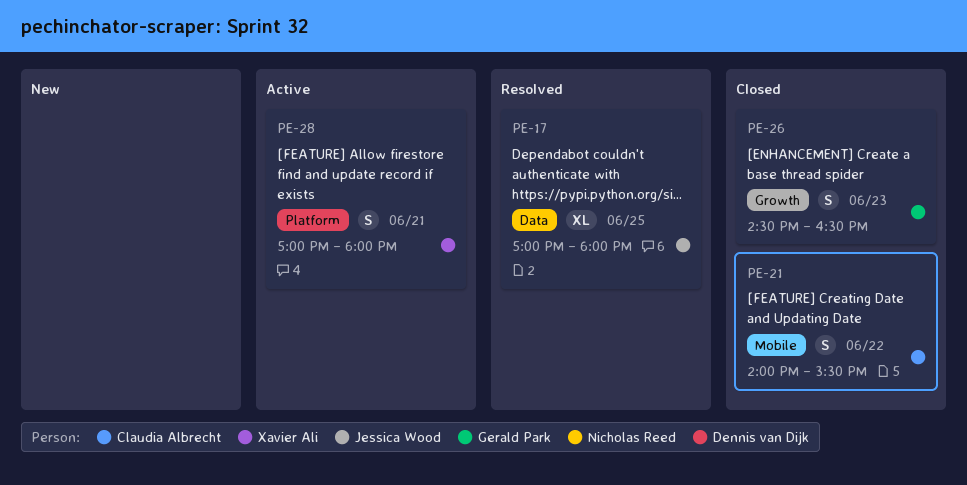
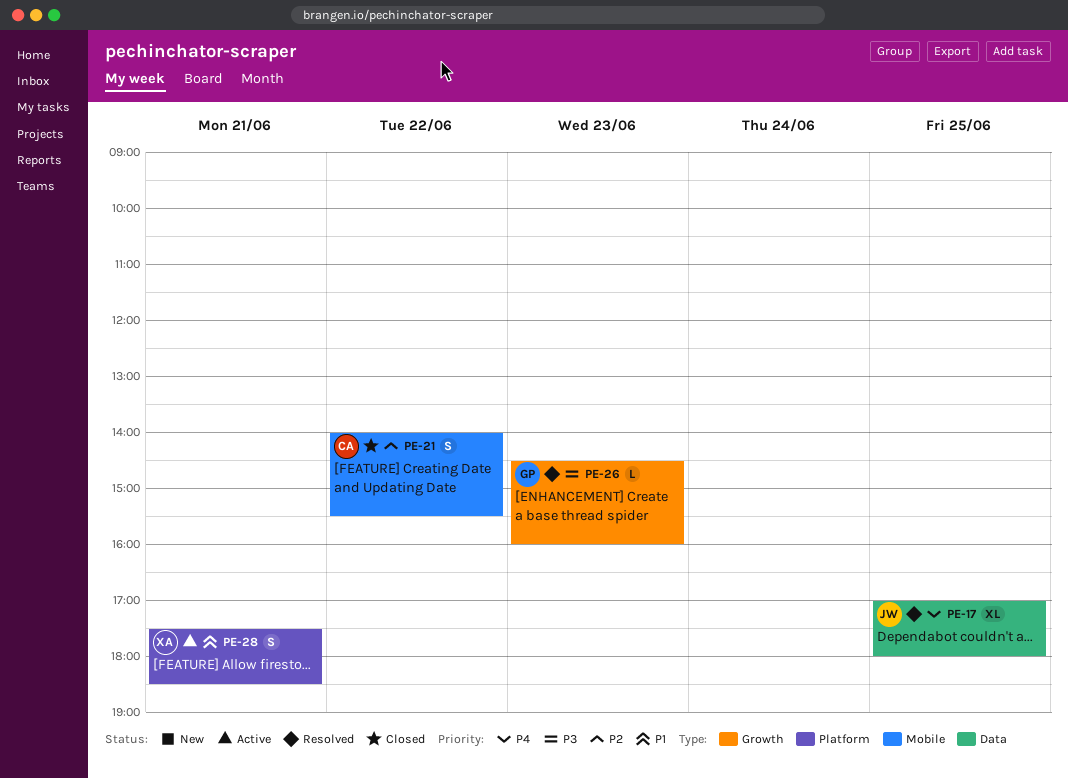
PE-26, status: Closed -> Resolved
PE-26, estimate: S -> L
PE-26, ends: 16:30 -> 16:00
PE-28, begins: 17:00 -> 17:30
PE-28, ends: 18:00 -> 18:30

